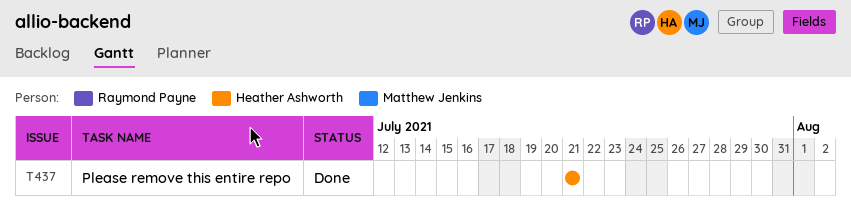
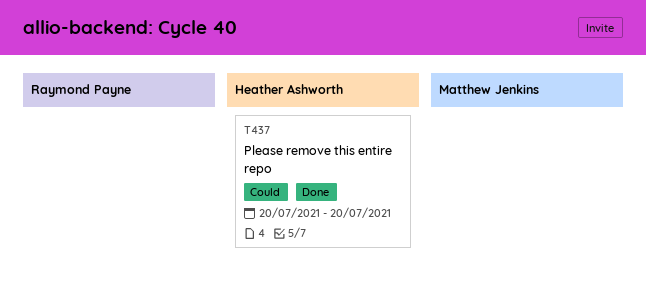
T437, start: Jul 21 -> Jul 20
T437, due: Jul 21 -> Jul 20

